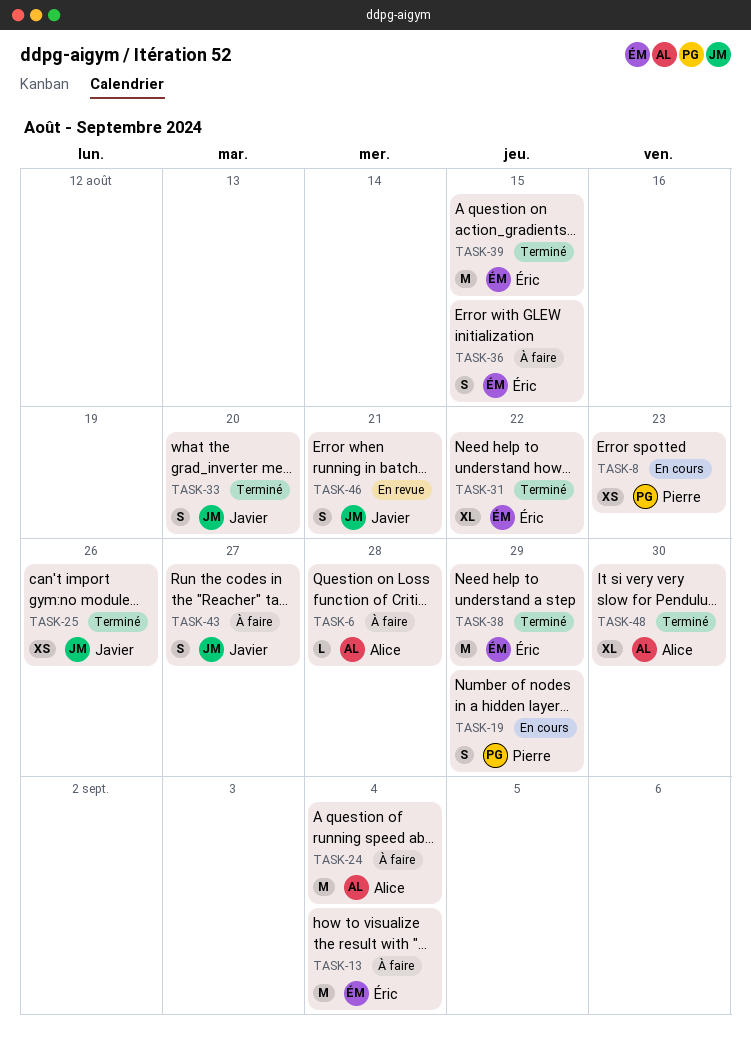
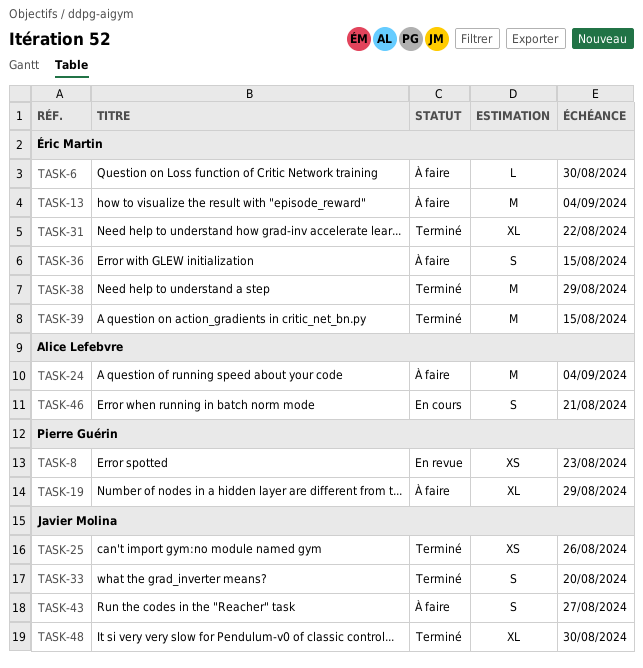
TASK-6, owner: Alice Lefebvre -> Éric Martin
TASK-6, due: Aug 28 -> Aug 30
TASK-8, status: En cours -> En revue
TASK-19, status: En cours -> À faire
TASK-19, estimate: S -> XL
TASK-46, status: En revue -> En cours
TASK-46, owner: Javier Molina -> Alice Lefebvre
TASK-48, owner: Alice Lefebvre -> Javier Molina

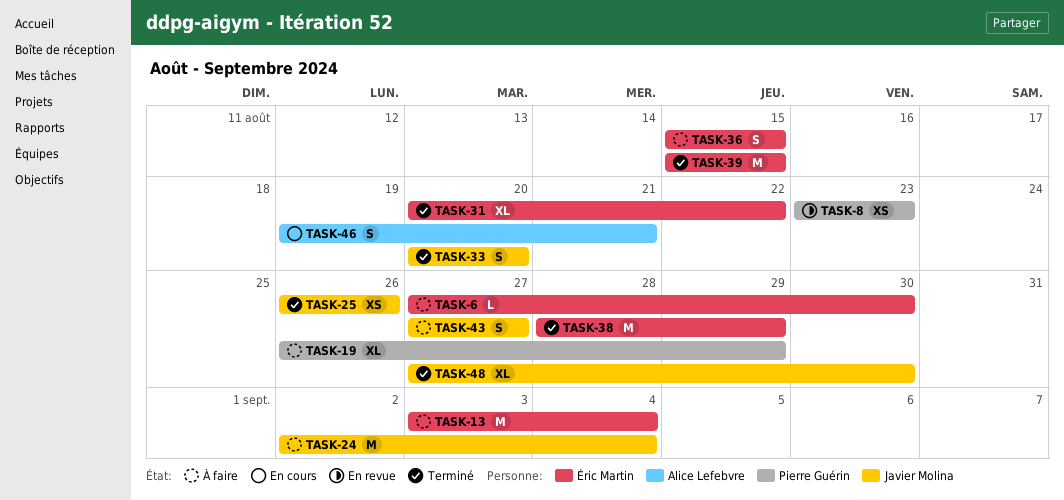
TASK-24, owner: Alice Lefebvre -> Javier Molina

